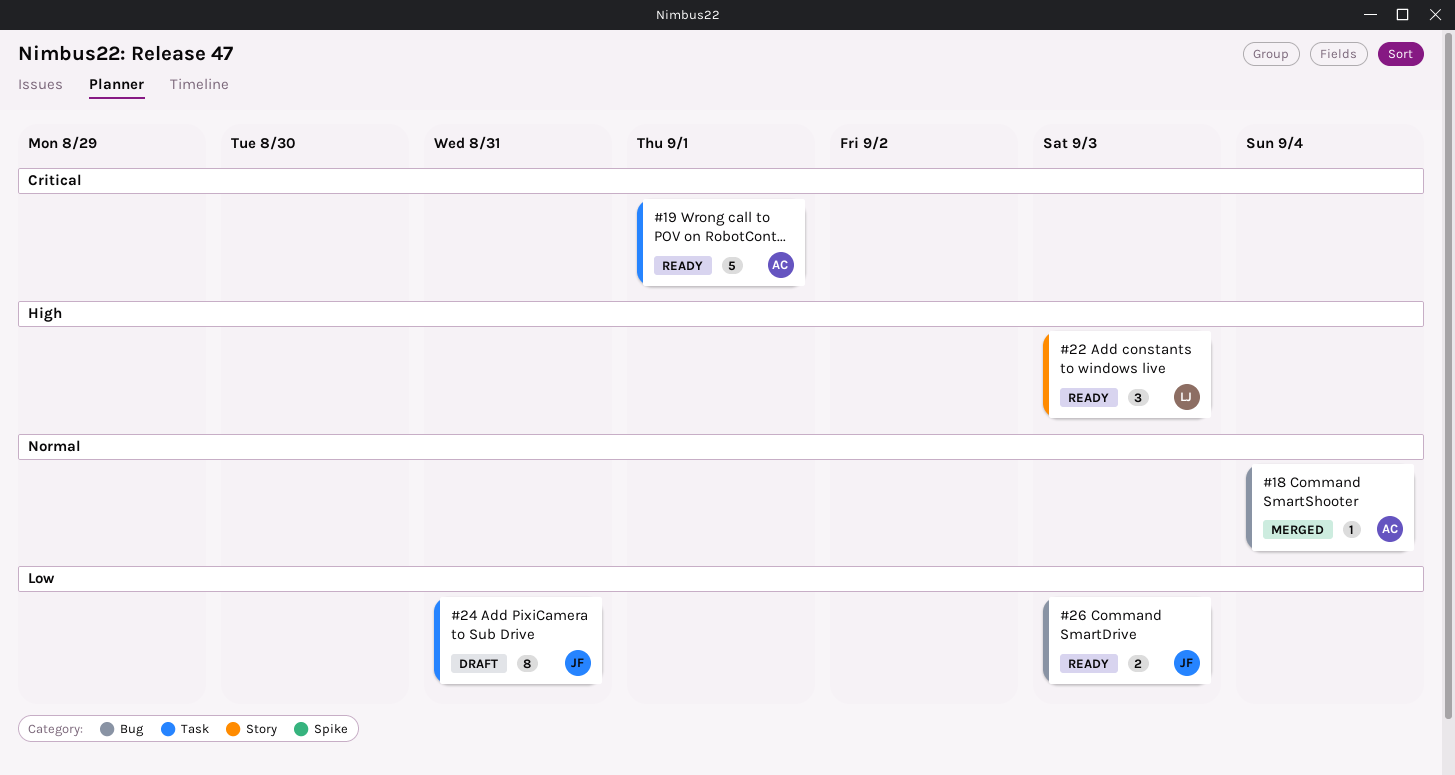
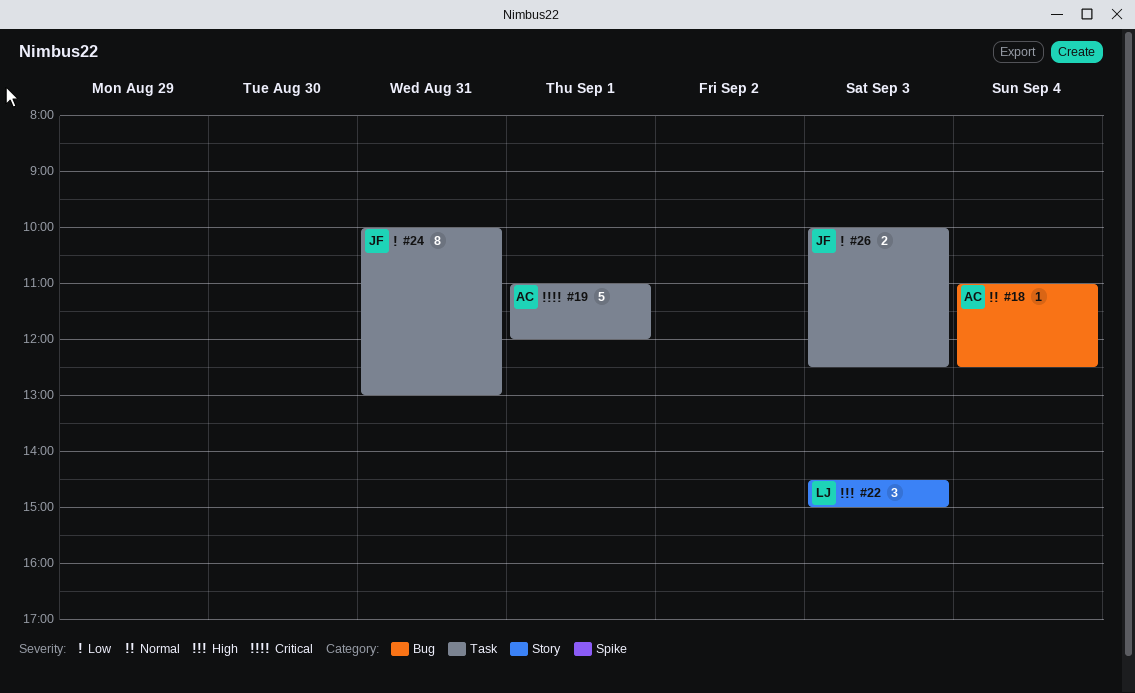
#26, label: Bug -> Task

